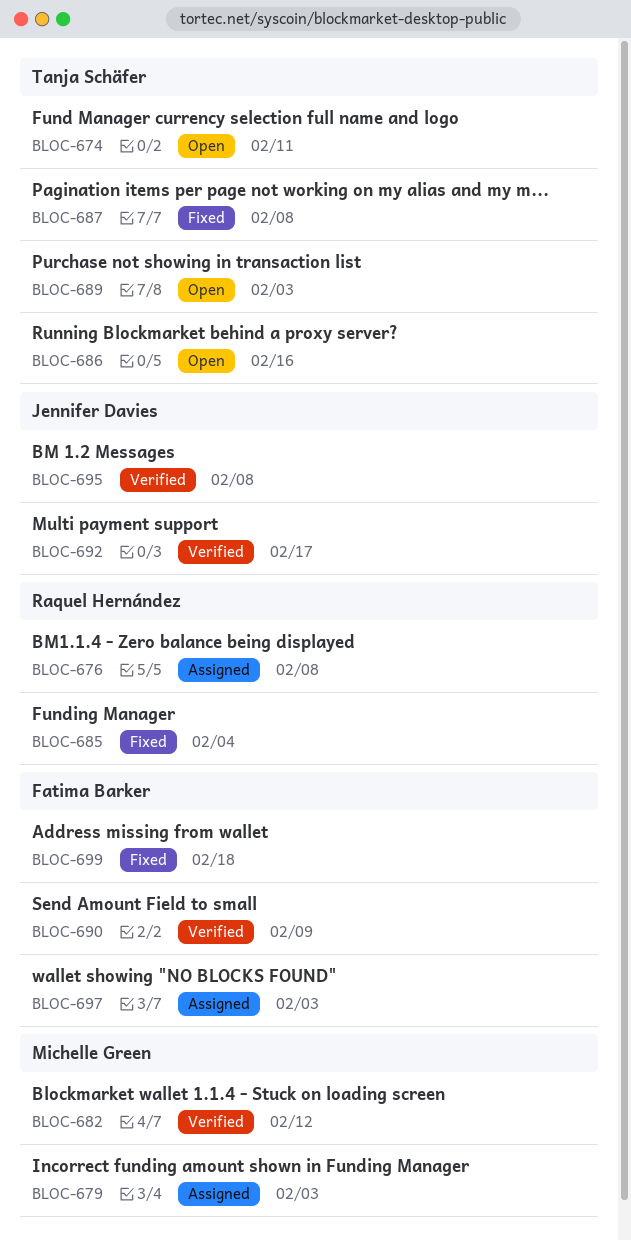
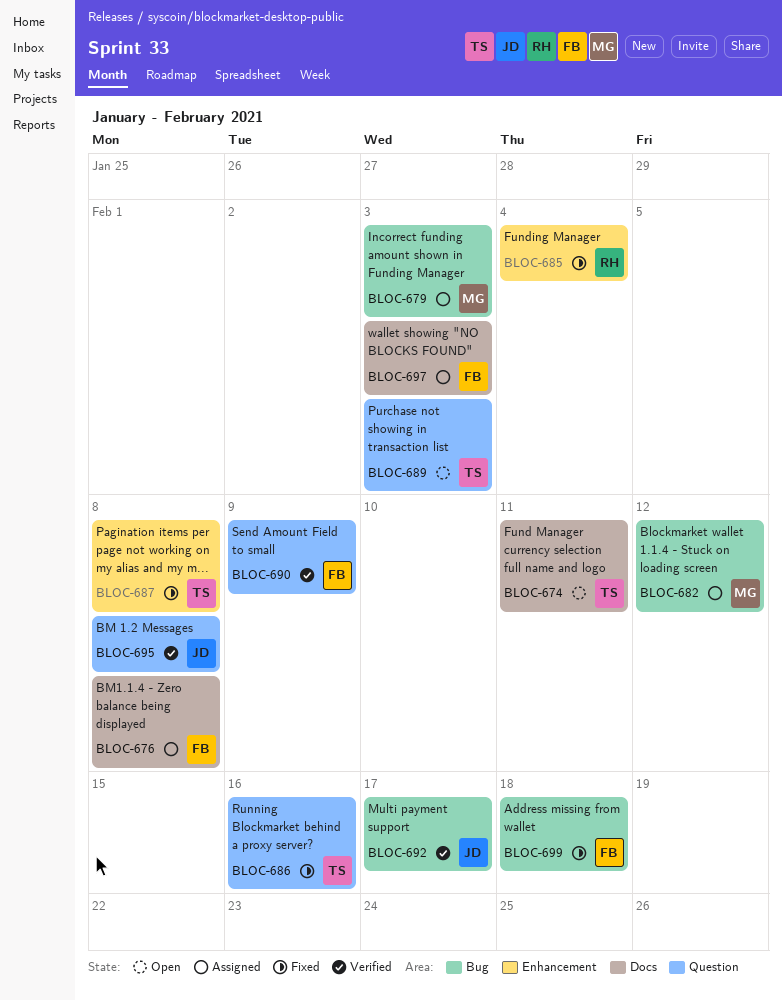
BLOC-676, owner: Raquel Hernández -> Fatima Barker
BLOC-682, status: Verified -> Assigned
BLOC-686, status: Open -> Fixed

